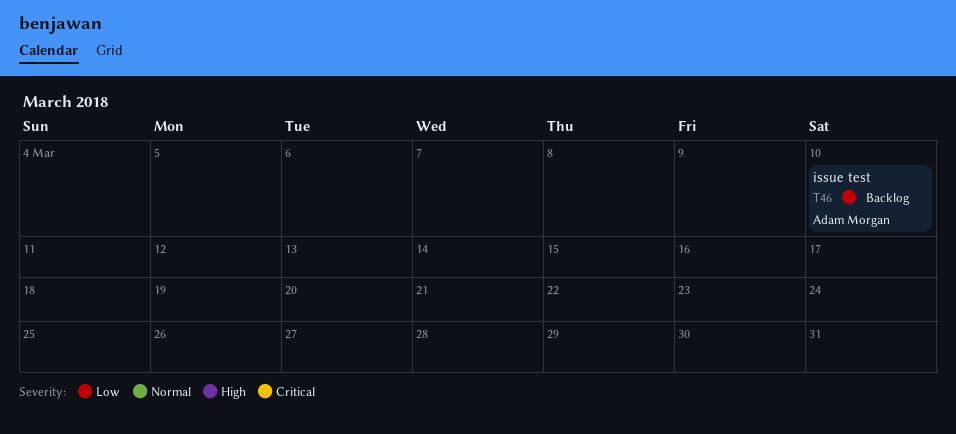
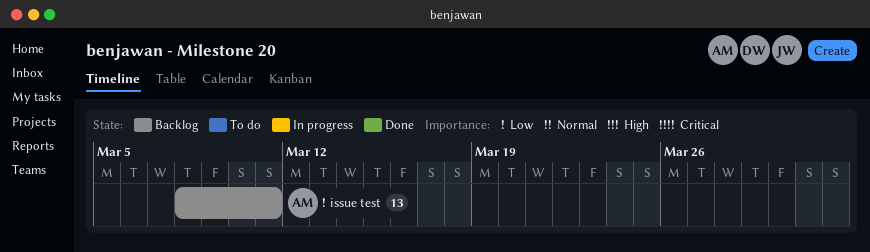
issue test, due: Mar 10 -> Mar 11

